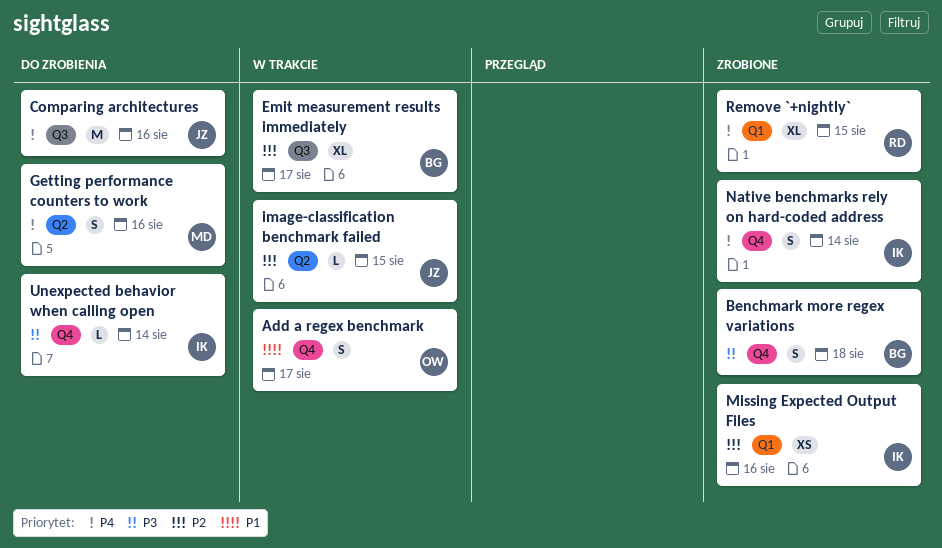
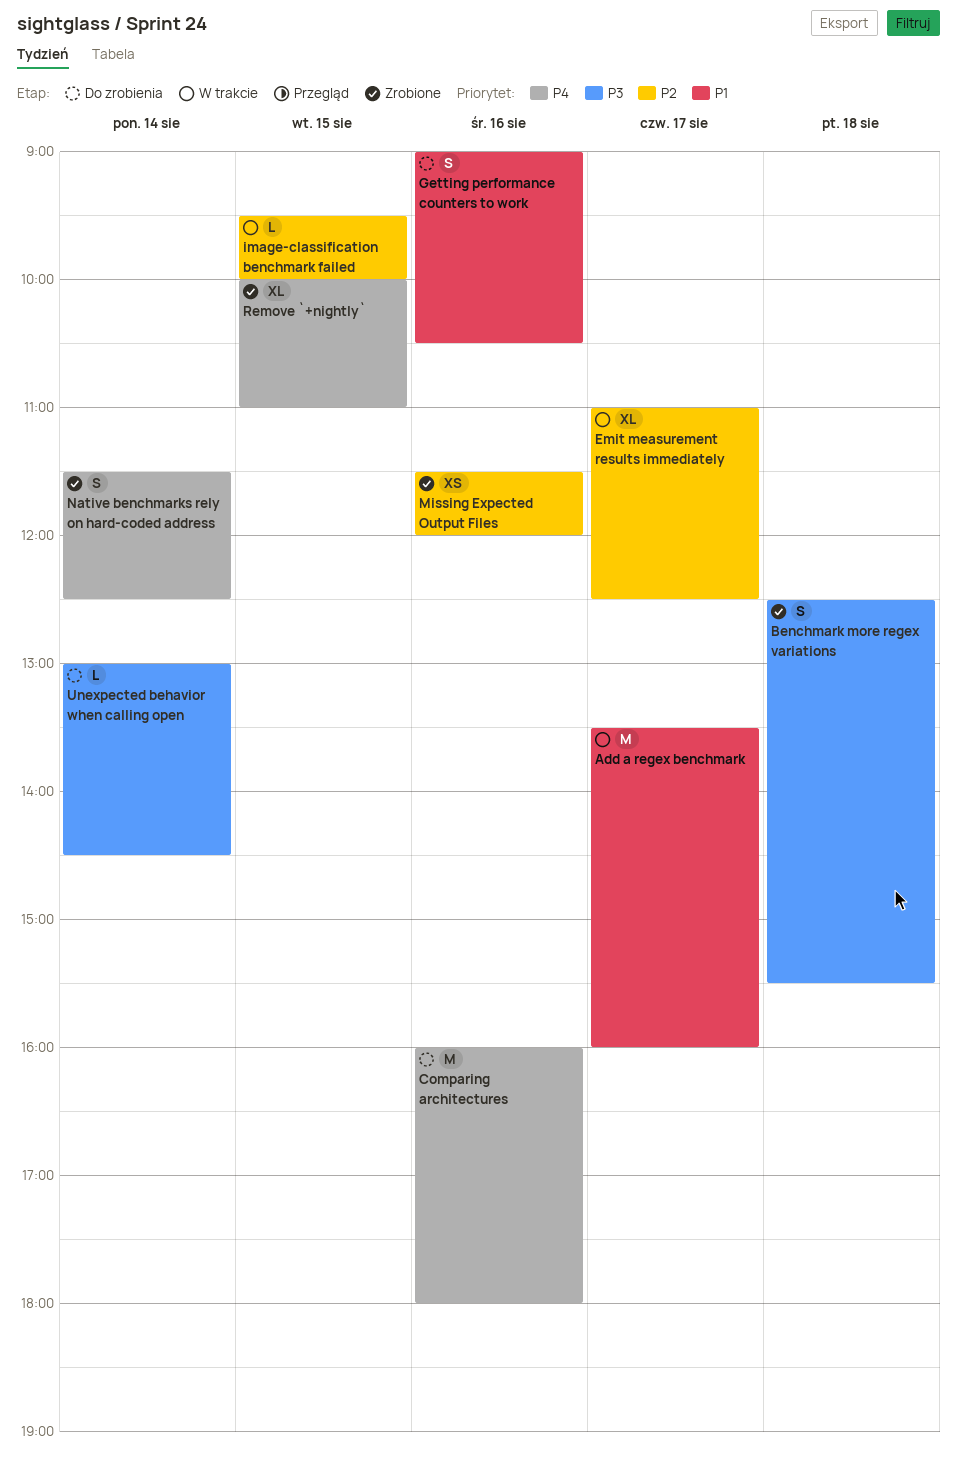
Add a regex benchmark, estimate: S -> M
Getting performance counters to work, priority: P4 -> P1

